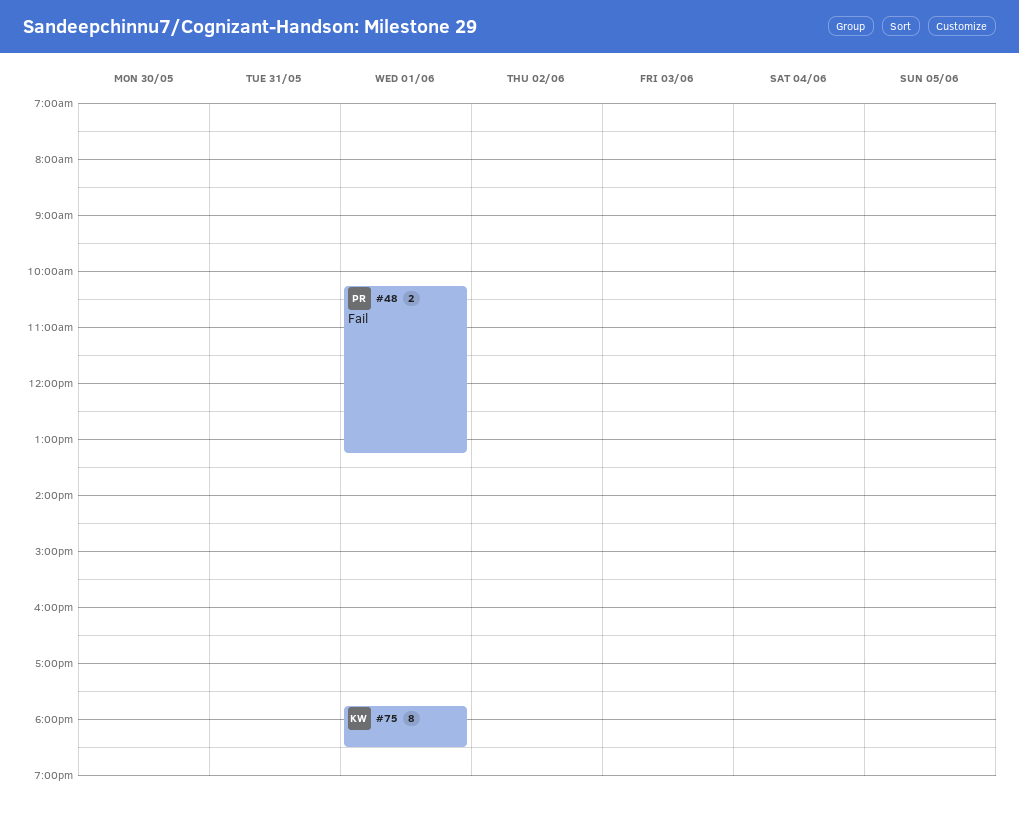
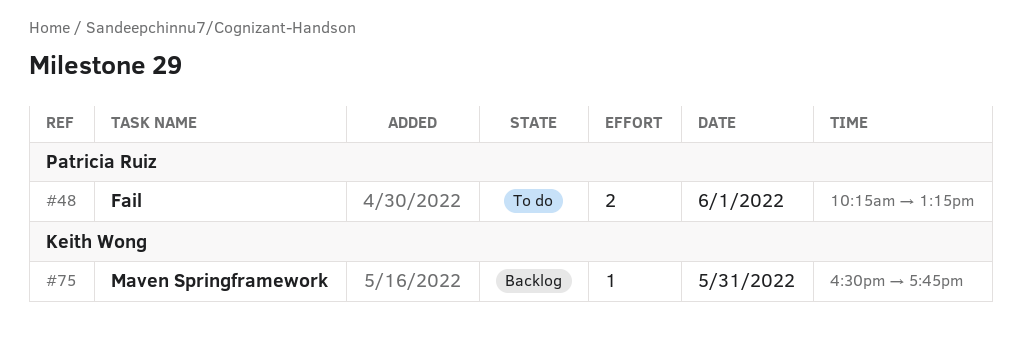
#75, estimate: 8 -> 1
#75, day: Jun 1 -> May 31
#75, begins: 17:45 -> 16:30
#75, ends: 18:30 -> 17:45

